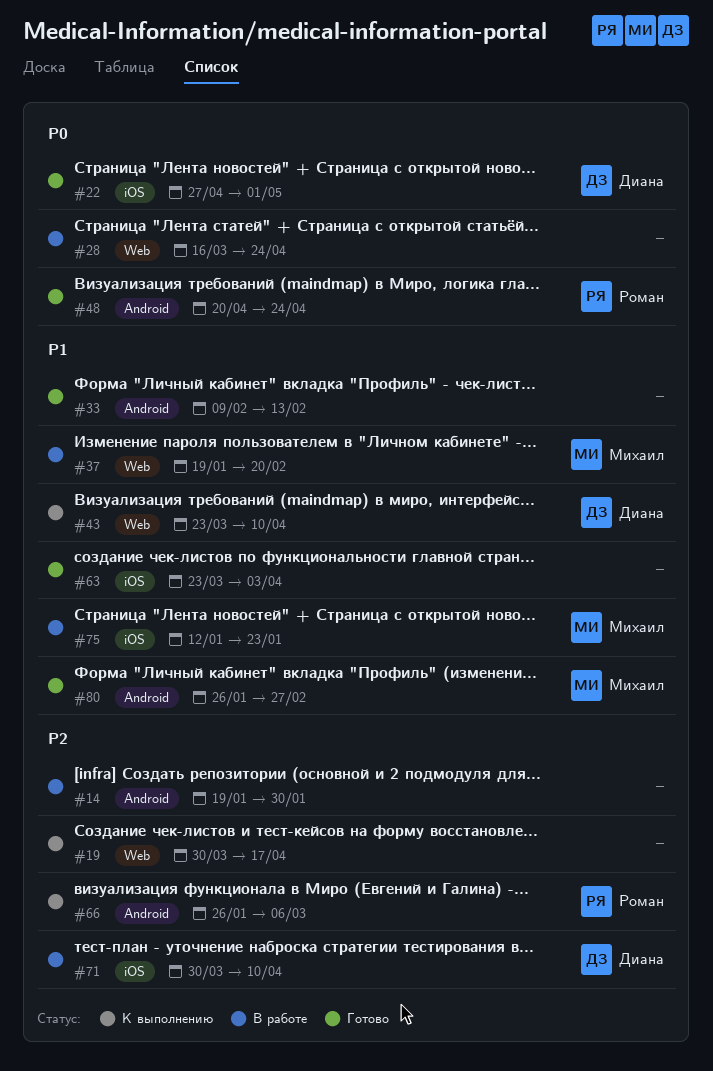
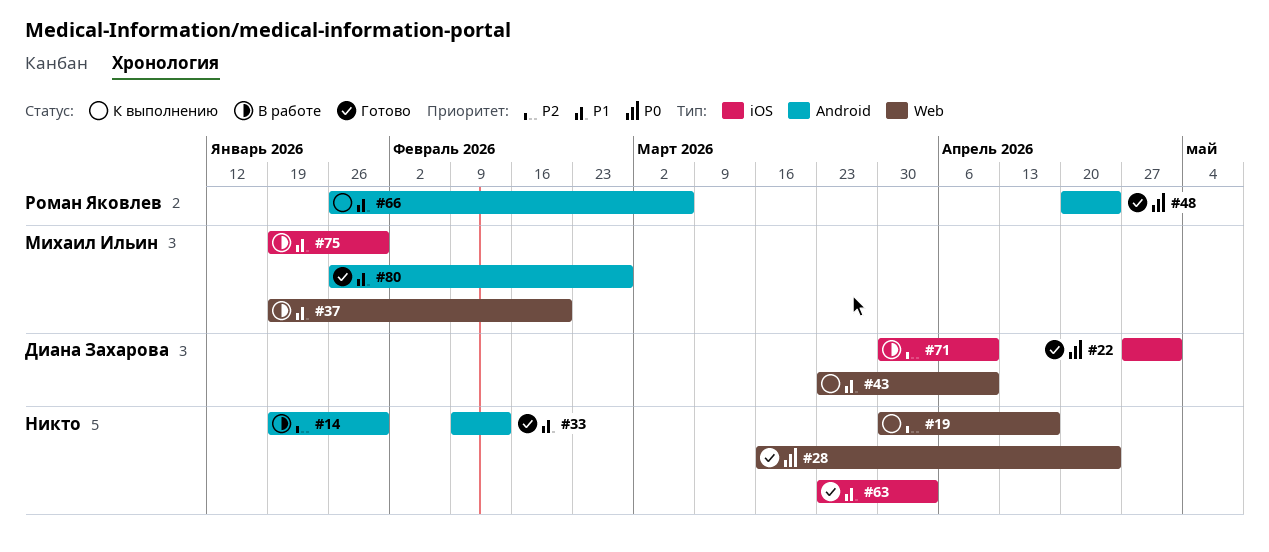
#28, status: В работе -> Готово
#66, priority: P2 -> P1
#75, start: Jan 12 -> Jan 19
#75, due: Jan 23 -> Jan 30

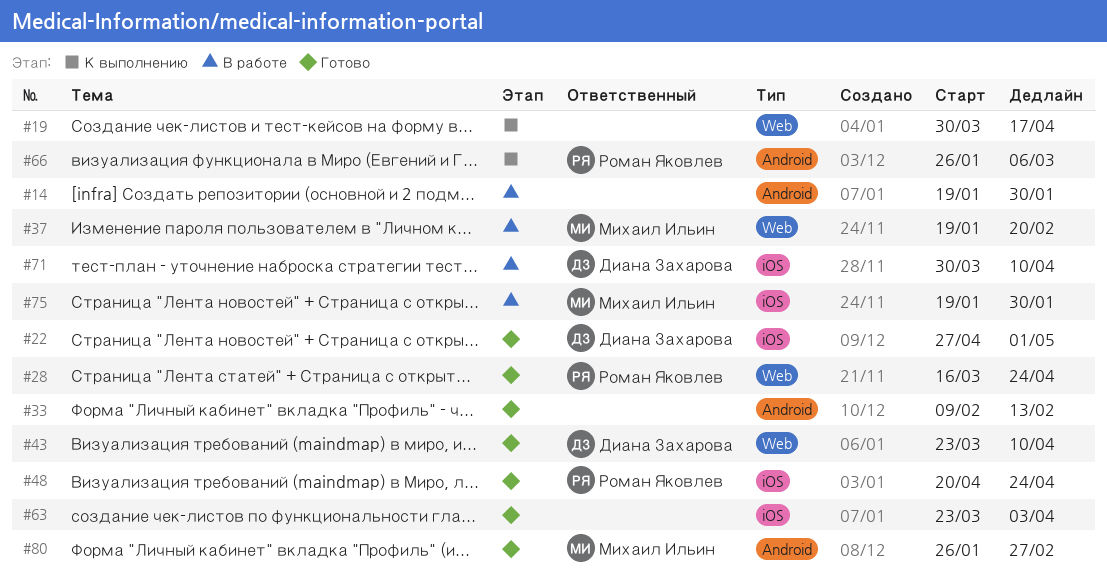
#28, owner: none -> Роман Яковлев
#43, status: К выполнению -> Готово
#48, label: Android -> iOS

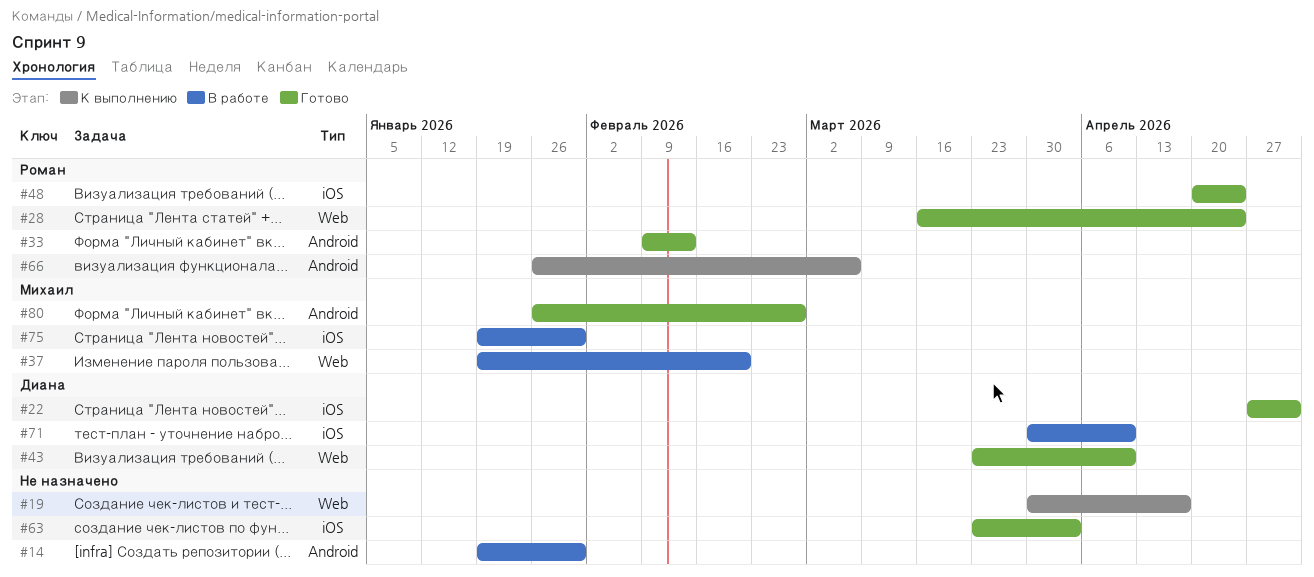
#33, owner: none -> Роман Яковлев

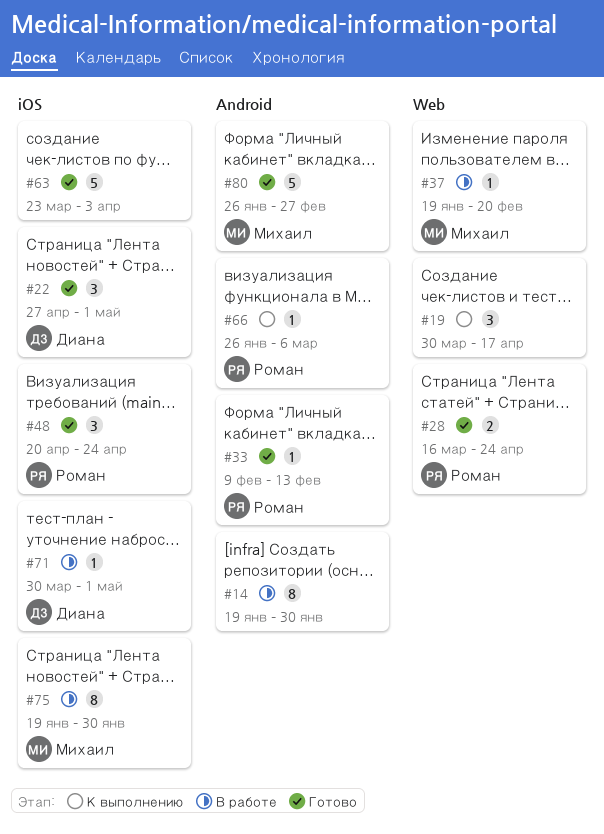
#43: present -> none
#71, due: Apr 10 -> May 1

